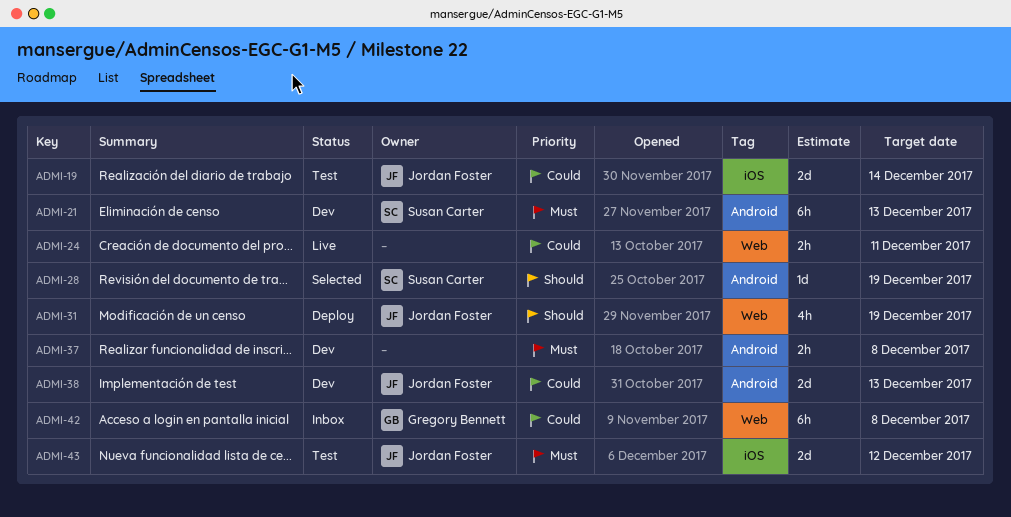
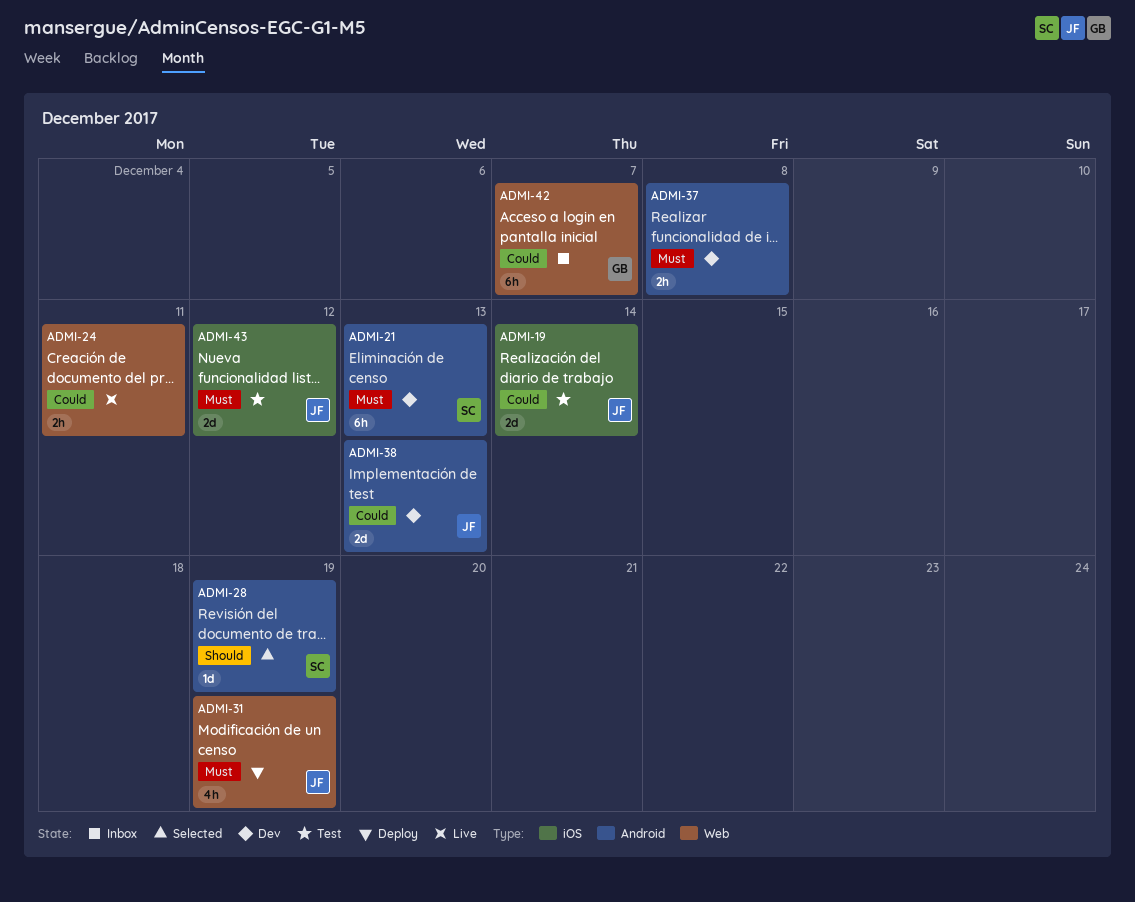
ADMI-31, priority: Should -> Must
ADMI-42, due: Dec 8 -> Dec 7

